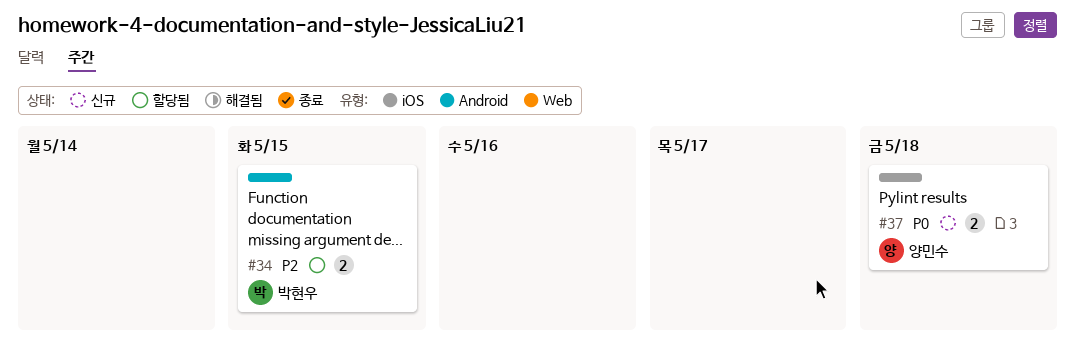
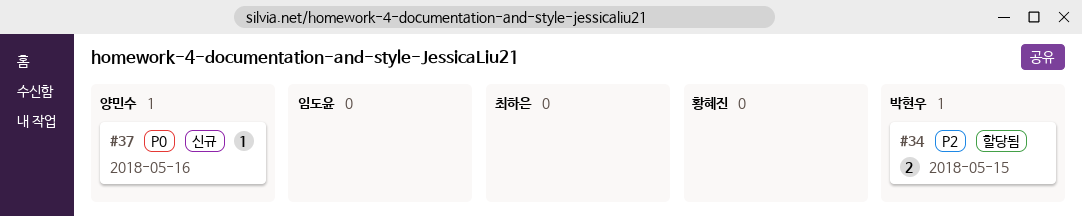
#37, estimate: 2 -> 1
#37, due: May 18 -> May 16

